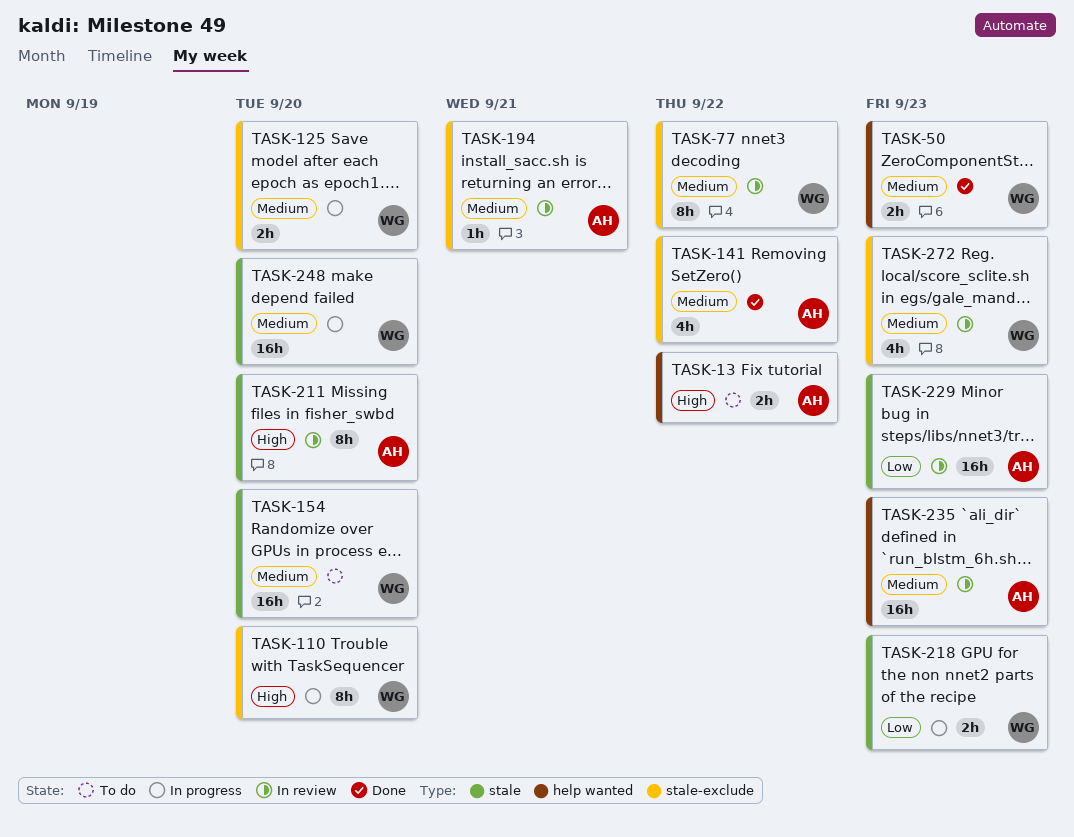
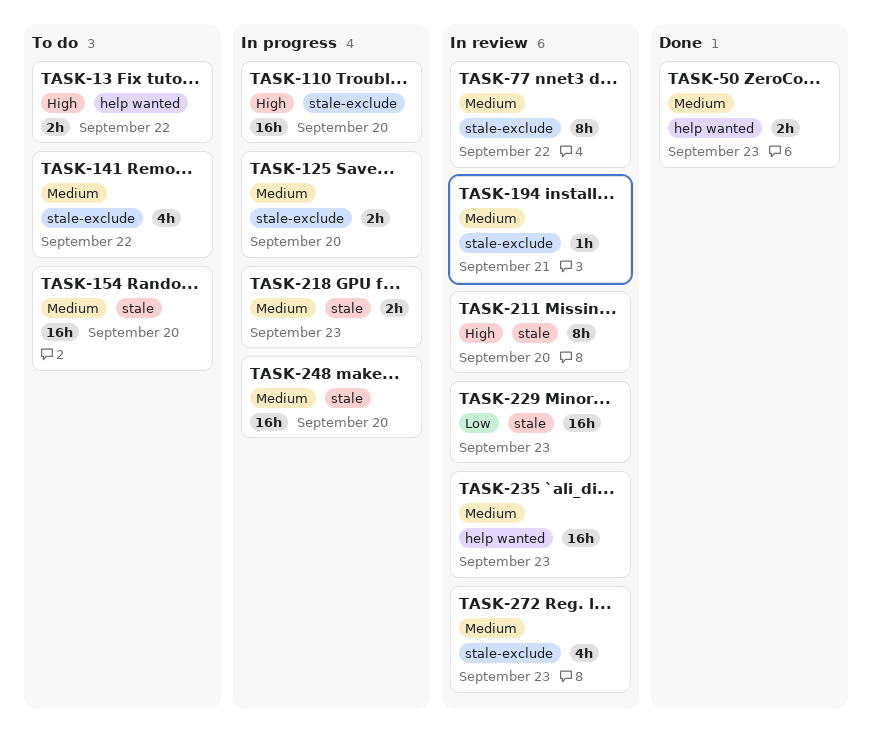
TASK-110, estimate: 8h -> 16h
TASK-141, status: Done -> To do
TASK-218, priority: Low -> Medium

